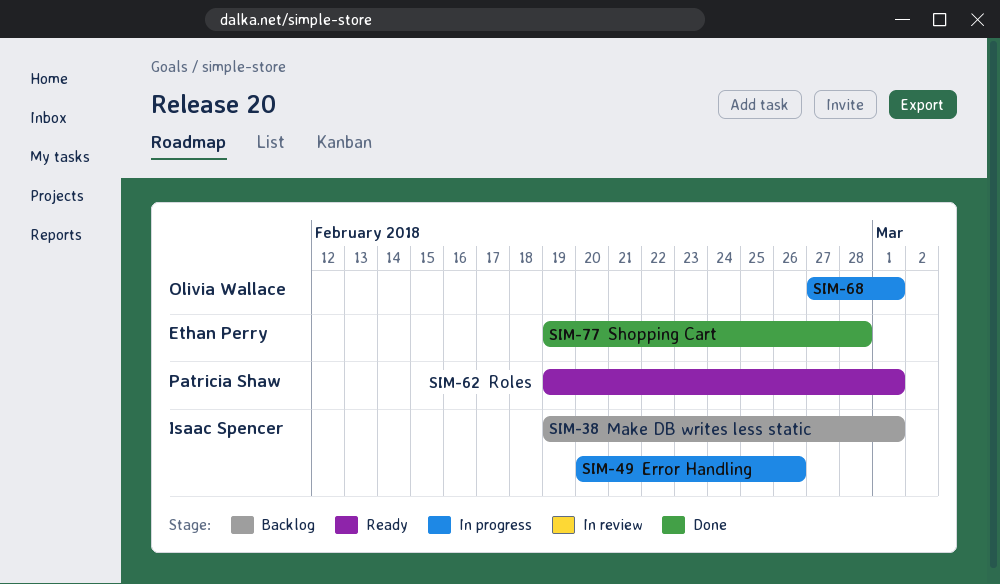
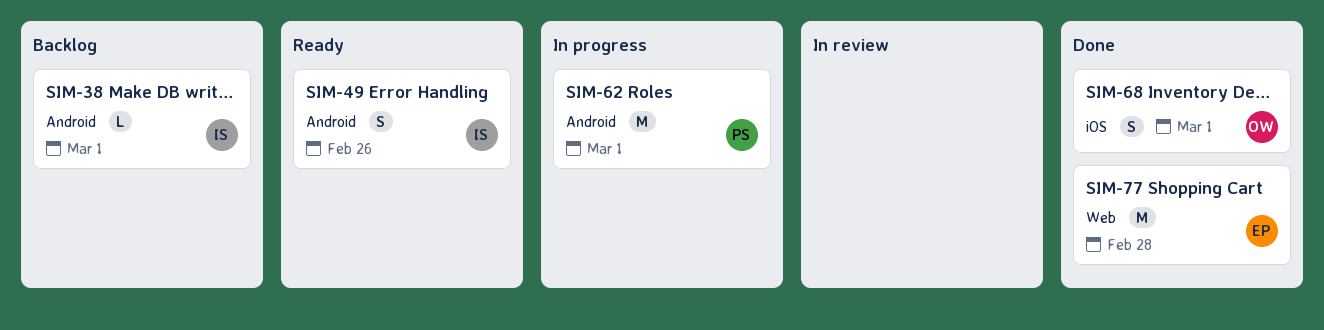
SIM-49, status: In progress -> Ready
SIM-62, status: Ready -> In progress
SIM-68, status: In progress -> Done

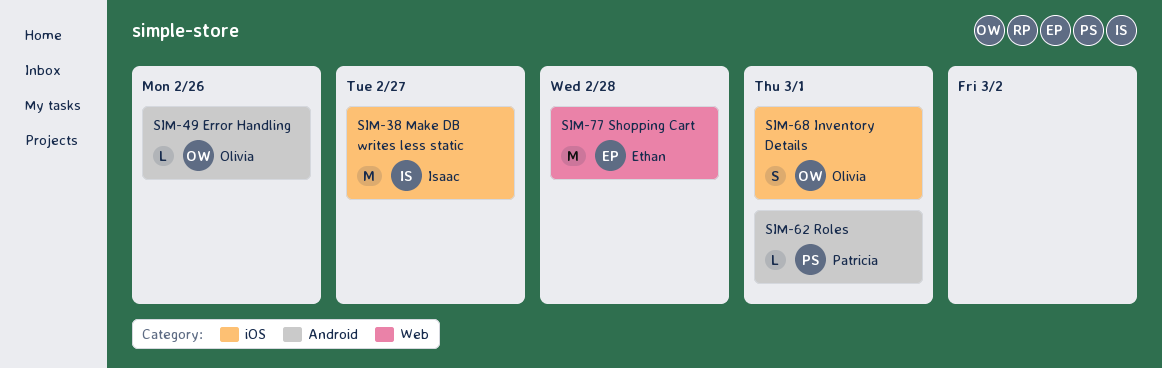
SIM-38, label: Android -> iOS
SIM-38, estimate: L -> M
SIM-38, due: Mar 1 -> Feb 27
SIM-49, owner: Isaac -> Olivia
SIM-49, estimate: S -> L
SIM-62, estimate: M -> L

